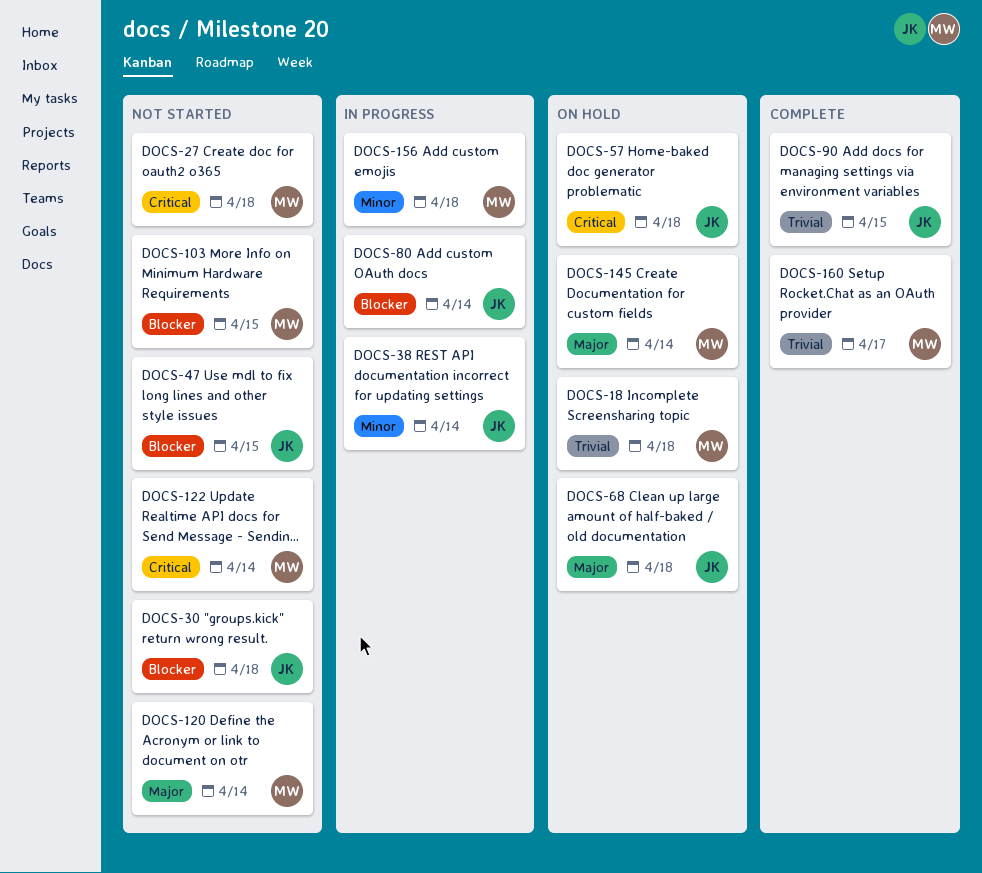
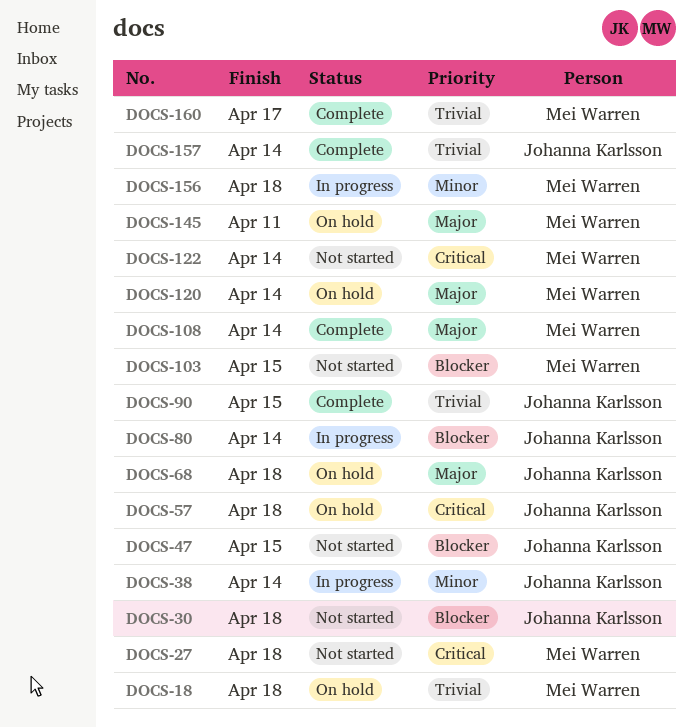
DOCS-108: none -> present
DOCS-120, status: Not started -> On hold
DOCS-145, due: Apr 14 -> Apr 11
DOCS-157: none -> present

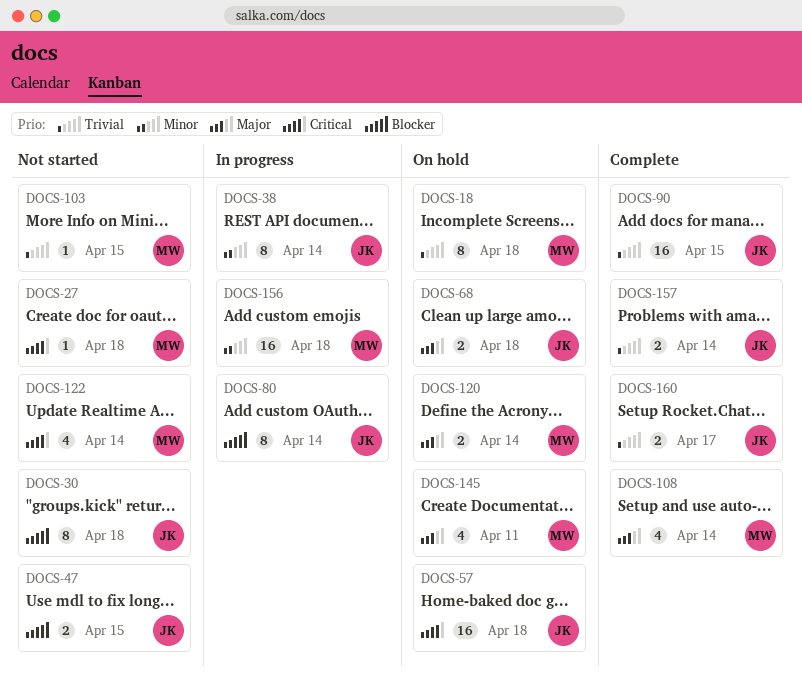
DOCS-103, priority: Blocker -> Trivial
DOCS-160, owner: Mei Warren -> Johanna Karlsson

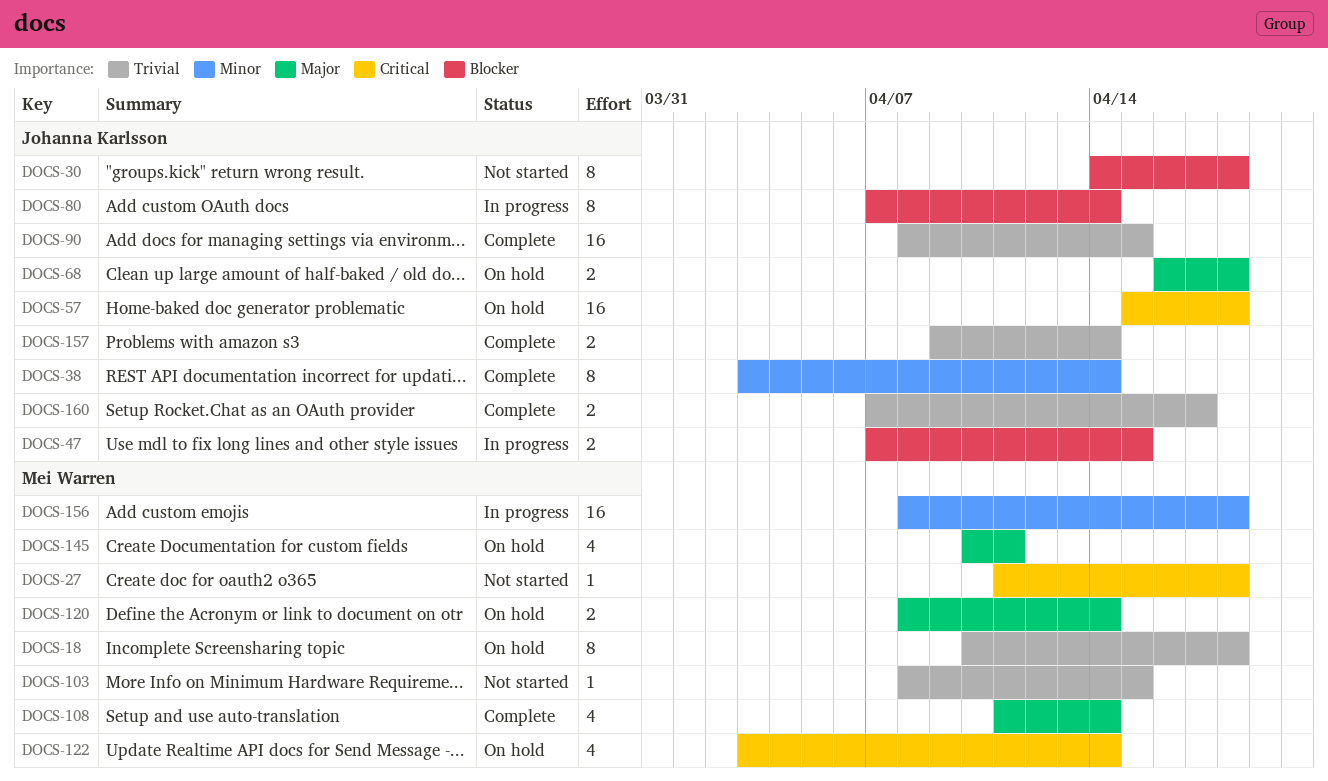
DOCS-38, status: In progress -> Complete
DOCS-47, status: Not started -> In progress
DOCS-122, status: Not started -> On hold

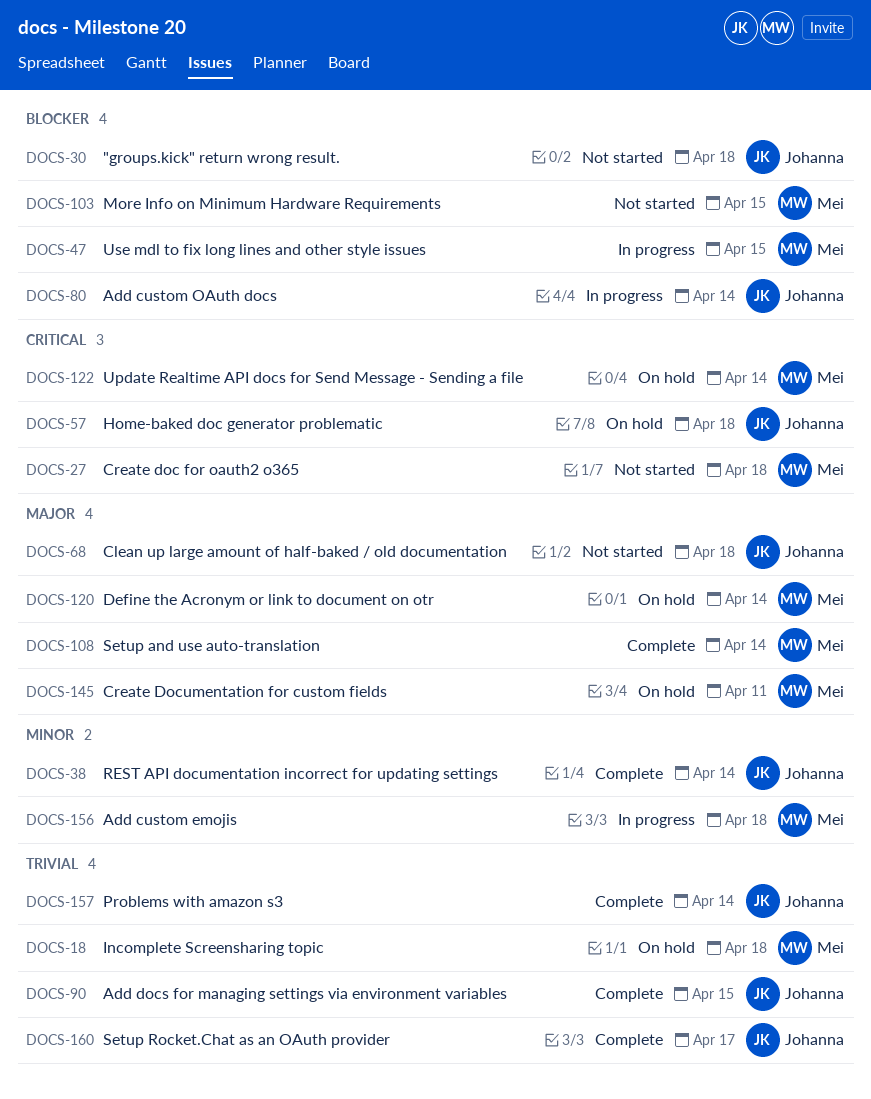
DOCS-47, owner: Johanna Karlsson -> Mei Warren
DOCS-68, status: On hold -> Not started
DOCS-103, priority: Trivial -> Blocker

